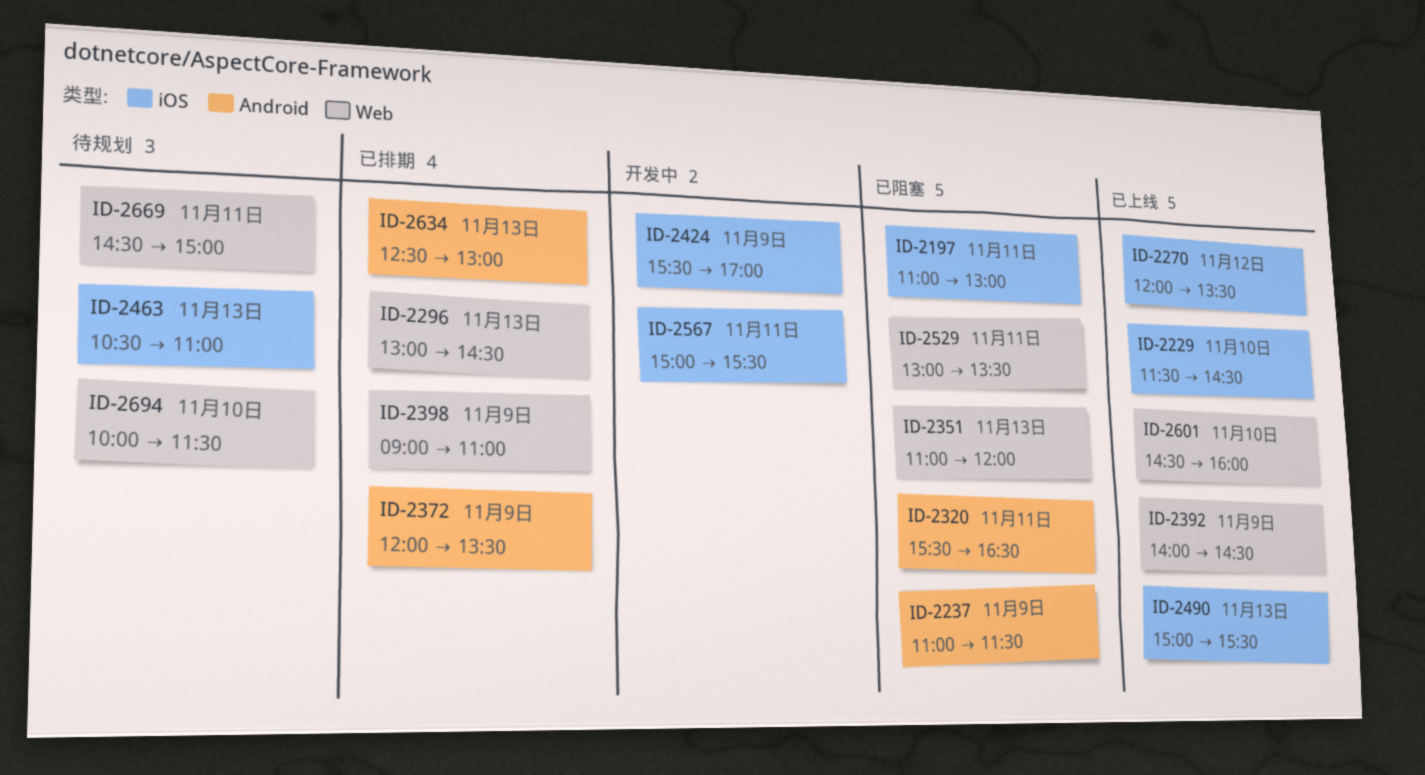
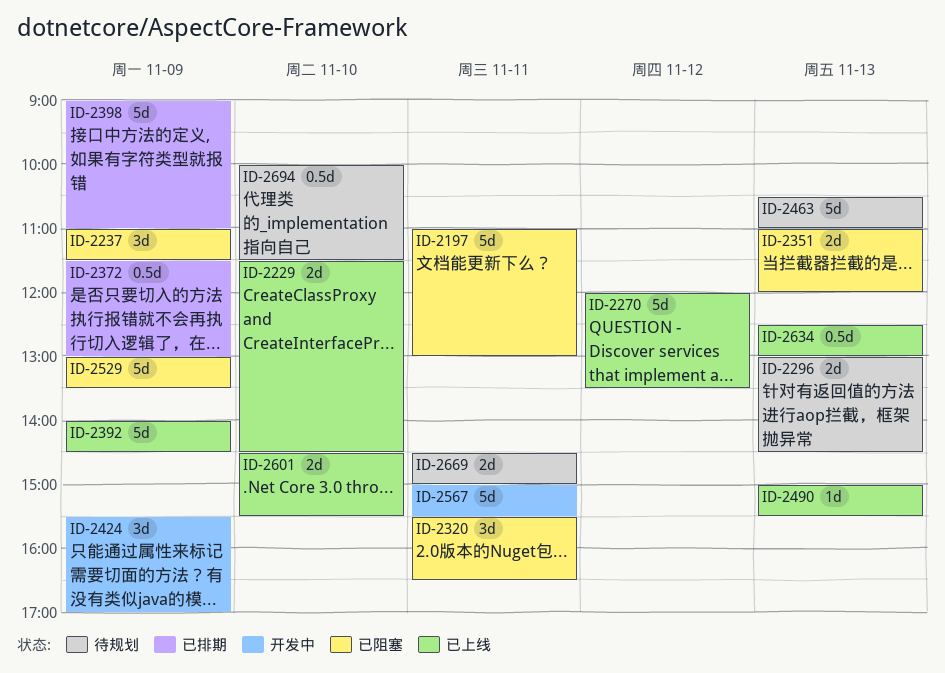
ID-2296, status: 已排期 -> 待规划
ID-2372, begins: 12:00 -> 11:30
ID-2372, ends: 13:30 -> 13:00
ID-2529, day: Nov 11 -> Nov 9
ID-2601, ends: 16:00 -> 15:30
ID-2634, status: 已排期 -> 已上线

